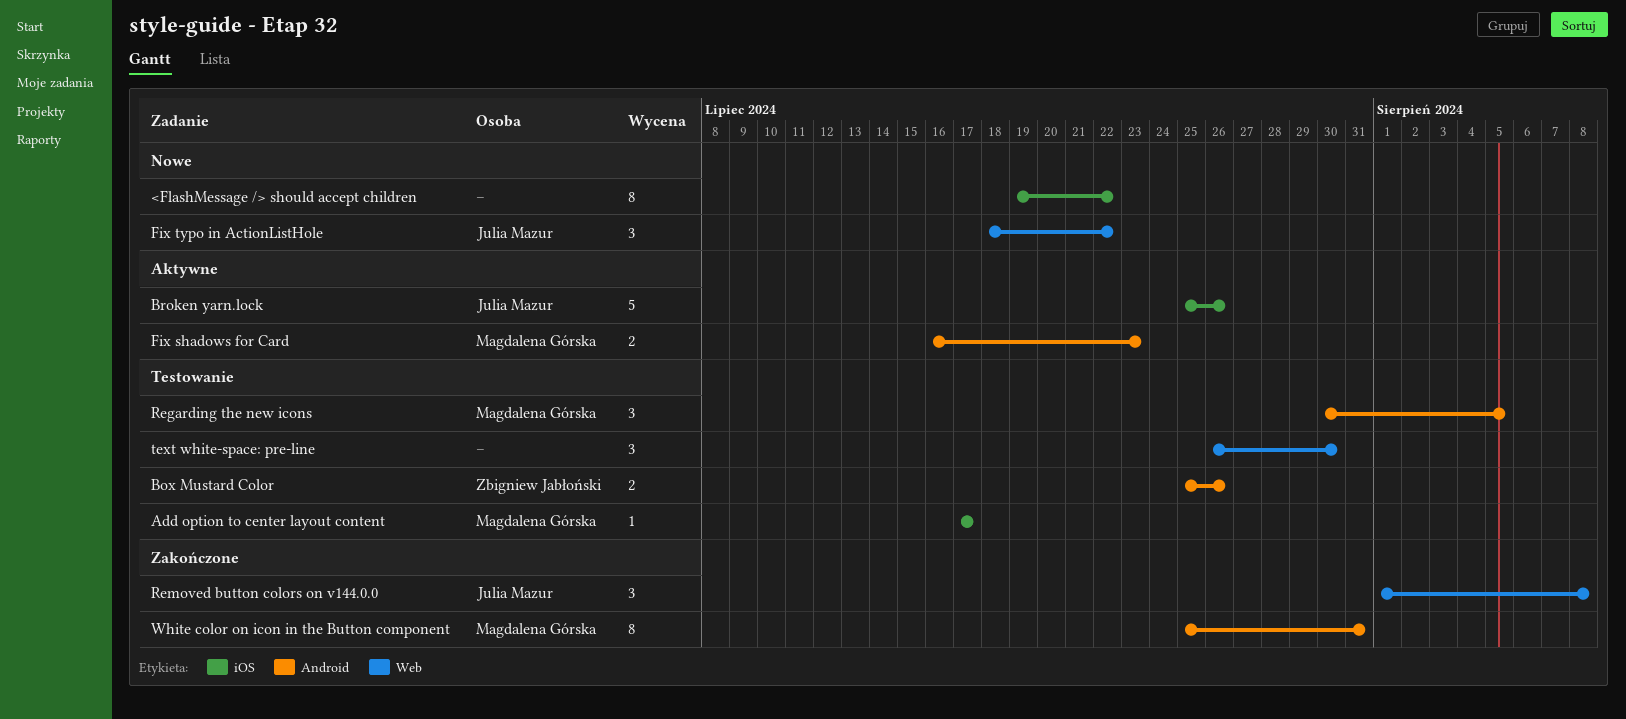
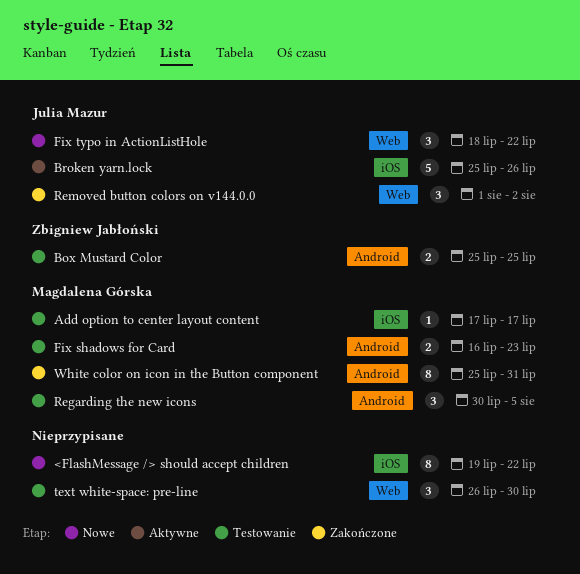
Box Mustard Color, due: Jul 26 -> Jul 25
Fix shadows for Card, status: Aktywne -> Testowanie
Removed button colors on v144.0.0, due: Aug 8 -> Aug 2

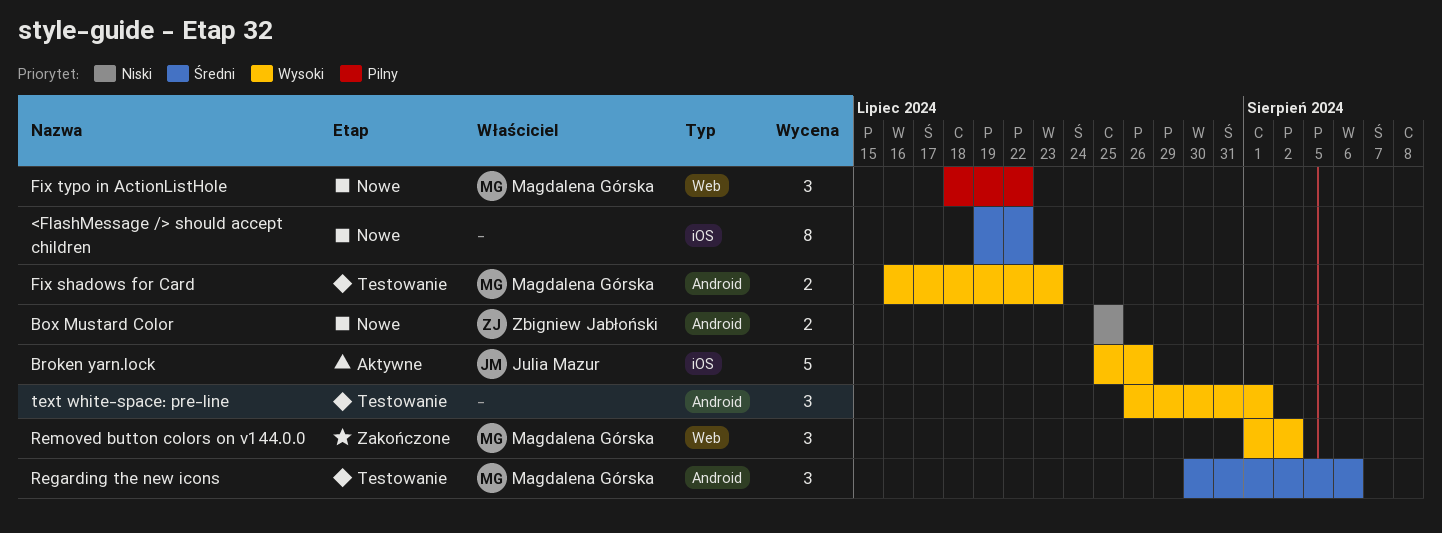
Add option to center layout content: present -> none
Box Mustard Color, status: Testowanie -> Nowe
Fix typo in ActionListHole, owner: Julia Mazur -> Magdalena Górska
Regarding the new icons, due: Aug 5 -> Aug 6
Removed button colors on v144.0.0, owner: Julia Mazur -> Magdalena Górska
text white-space: pre-line, label: Web -> Android
text white-space: pre-line, due: Jul 30 -> Aug 1
White color on icon in the Button component: present -> none

